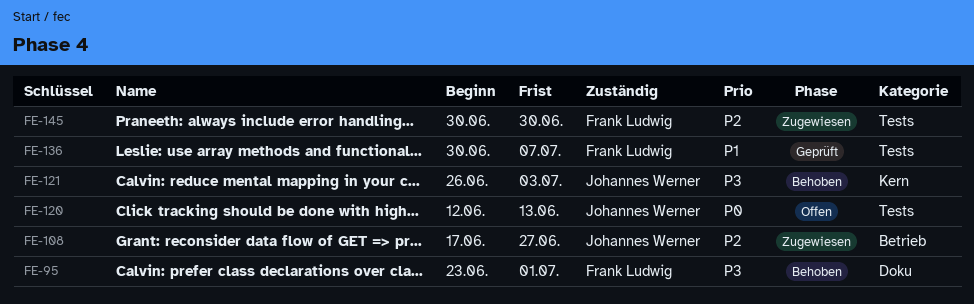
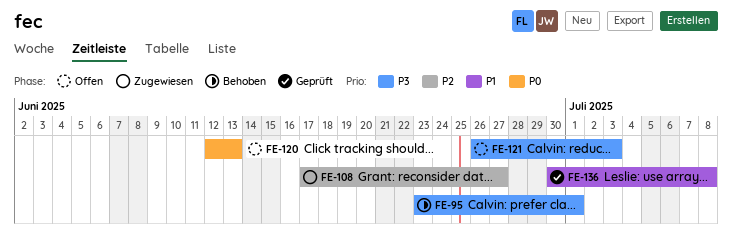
FE-121, status: Behoben -> Offen
FE-136, due: Jul 7 -> Jul 8
FE-145: present -> none

